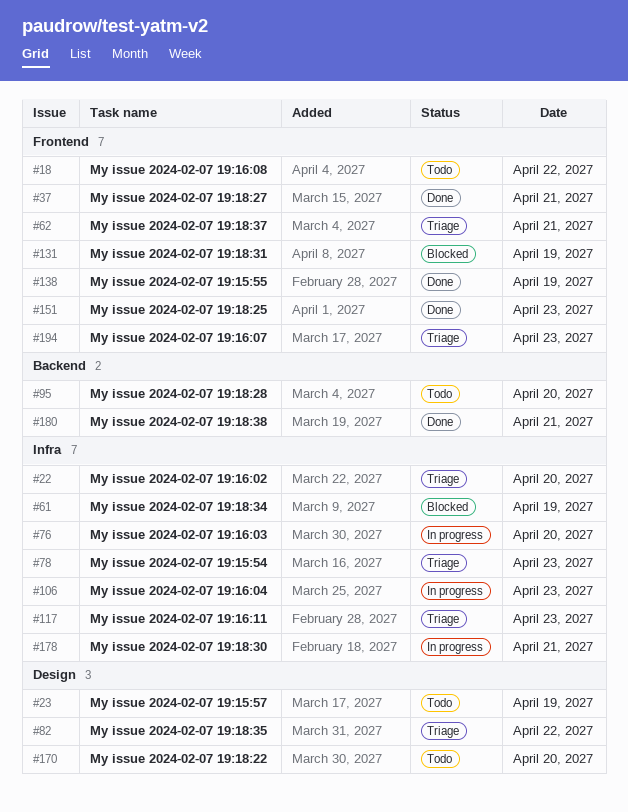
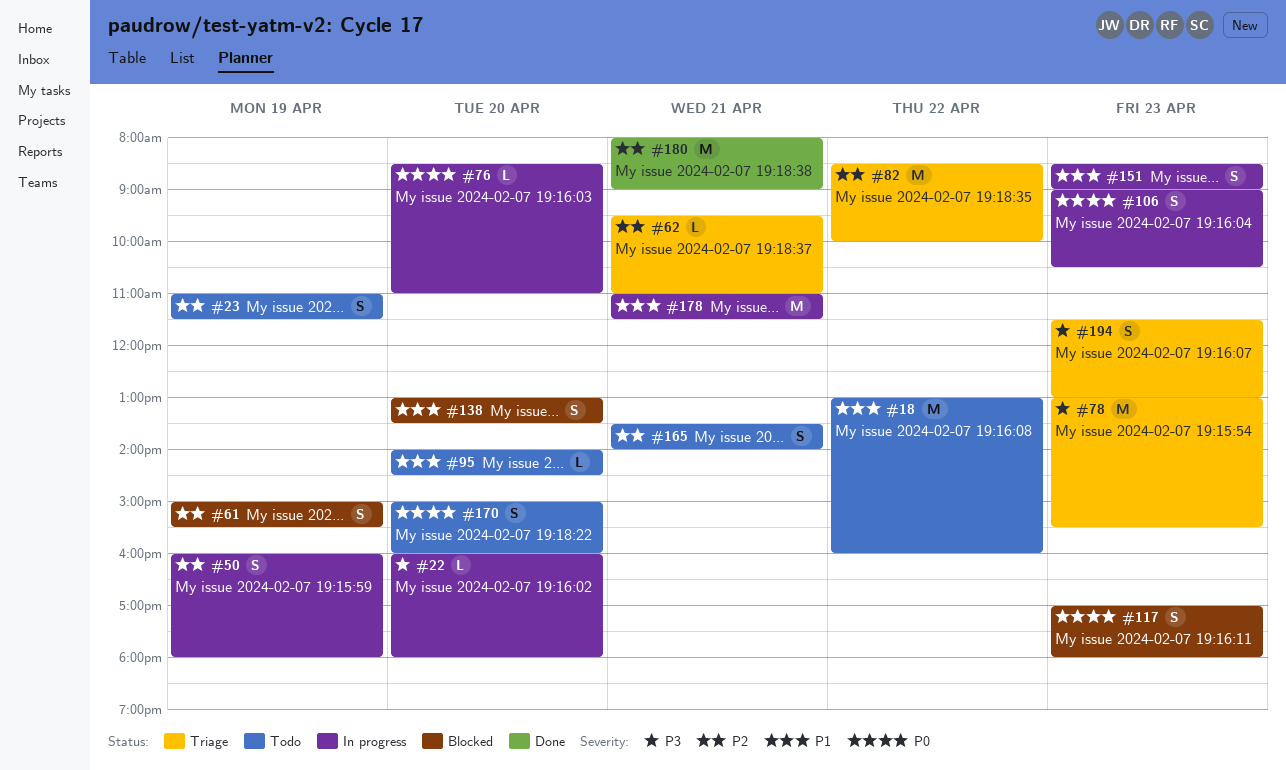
#22, status: Triage -> In progress
#37: present -> none
#50: none -> present
#117, status: Triage -> Blocked
#131: present -> none
#138, status: Done -> Blocked
#138, day: Apr 19 -> Apr 20
#151, status: Done -> In progress
#165: none -> present

